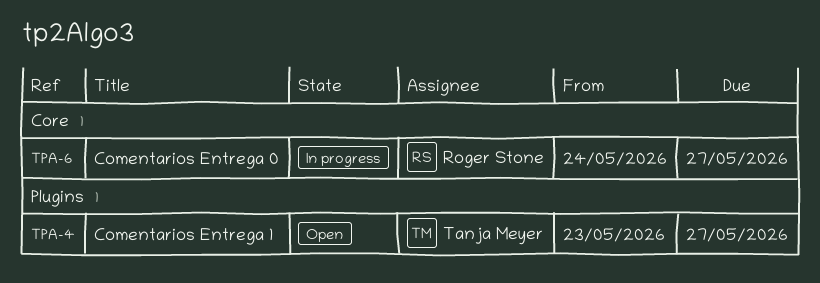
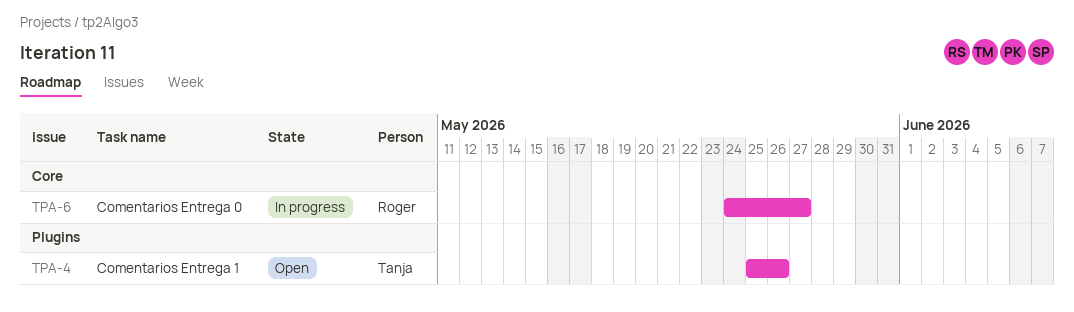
TPA-4, start: May 23 -> May 25
TPA-4, due: May 27 -> May 26

